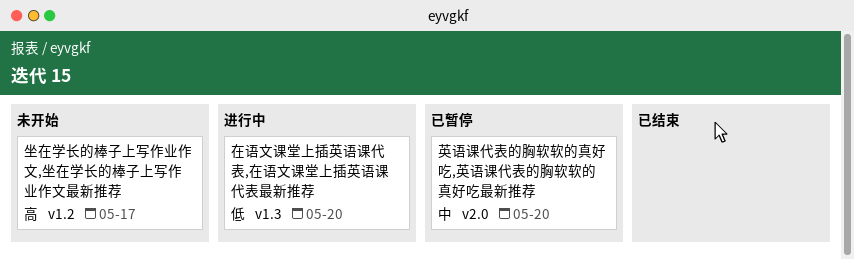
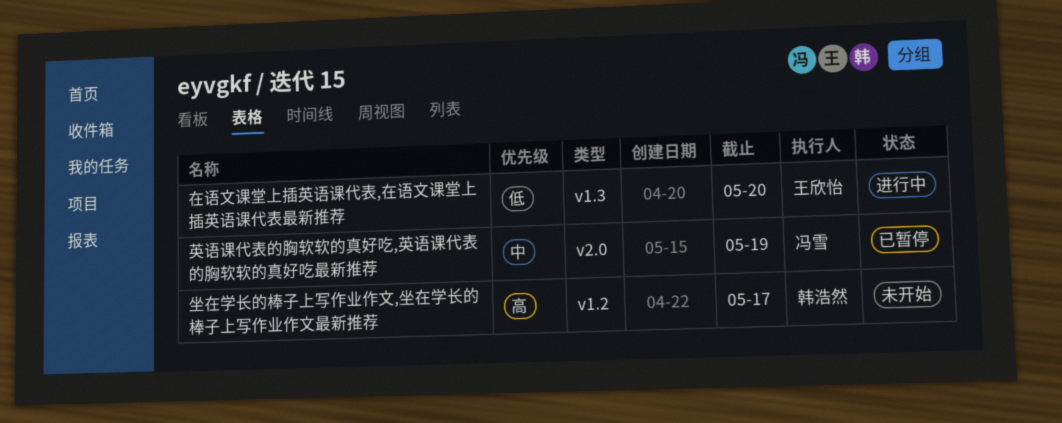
英语课代表的胸软软的真好吃,英语课代表的胸软软的真好吃最新推荐, due: May 20 -> May 19

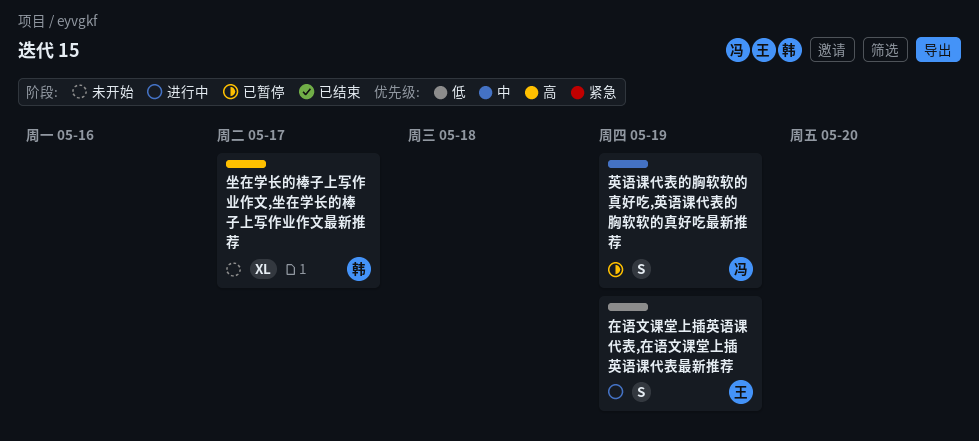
在语文课堂上插英语课代表,在语文课堂上插英语课代表最新推荐, due: May 20 -> May 19

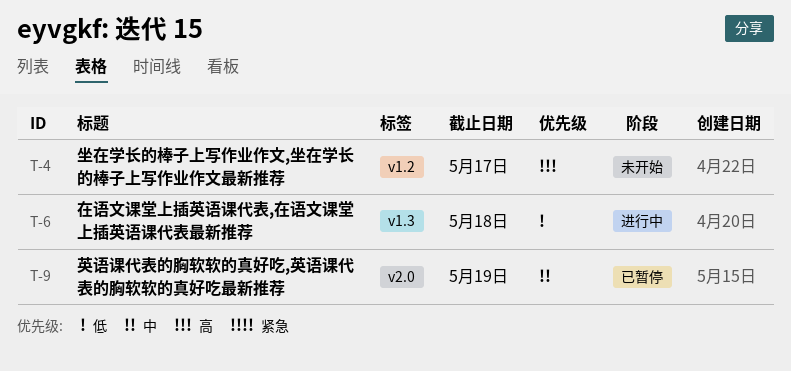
在语文课堂上插英语课代表,在语文课堂上插英语课代表最新推荐, due: May 19 -> May 18

